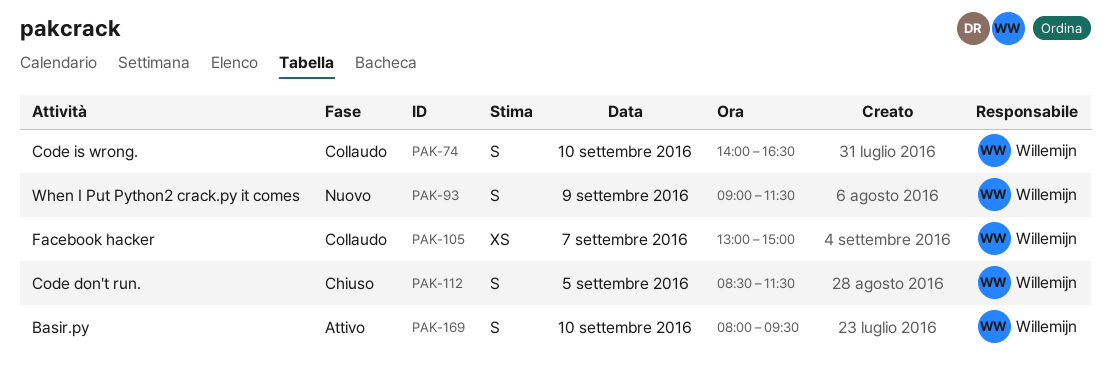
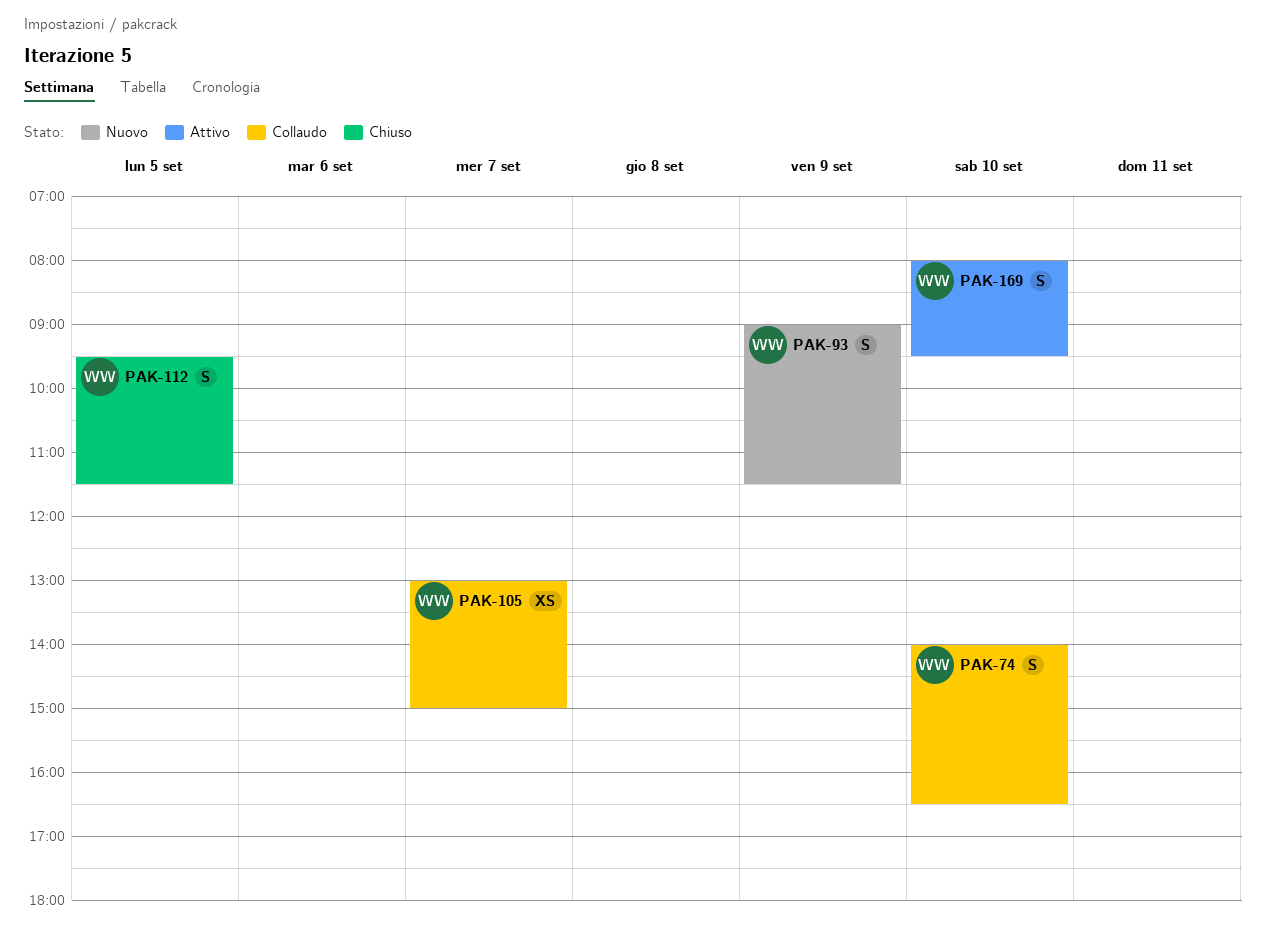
PAK-112, begins: 08:30 -> 09:30

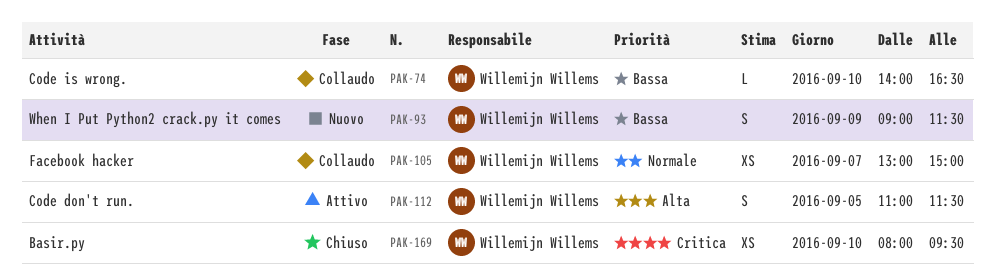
PAK-74, estimate: S -> L
PAK-112, status: Chiuso -> Attivo
PAK-112, begins: 09:30 -> 11:00
PAK-169, status: Attivo -> Chiuso
PAK-169, estimate: S -> XS

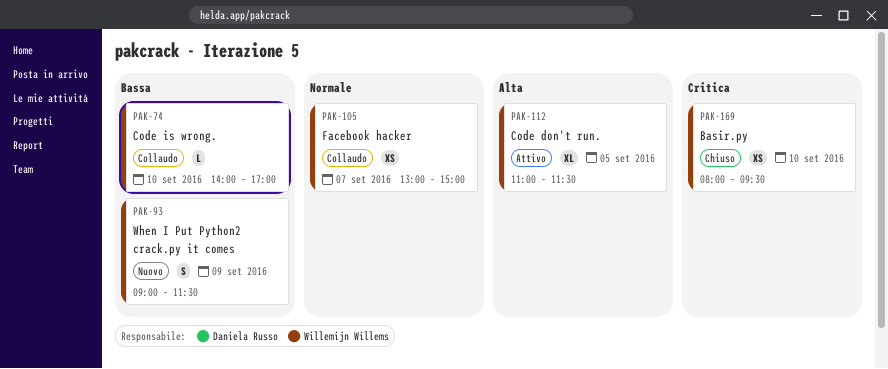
PAK-74, ends: 16:30 -> 17:00
PAK-112, estimate: S -> XL

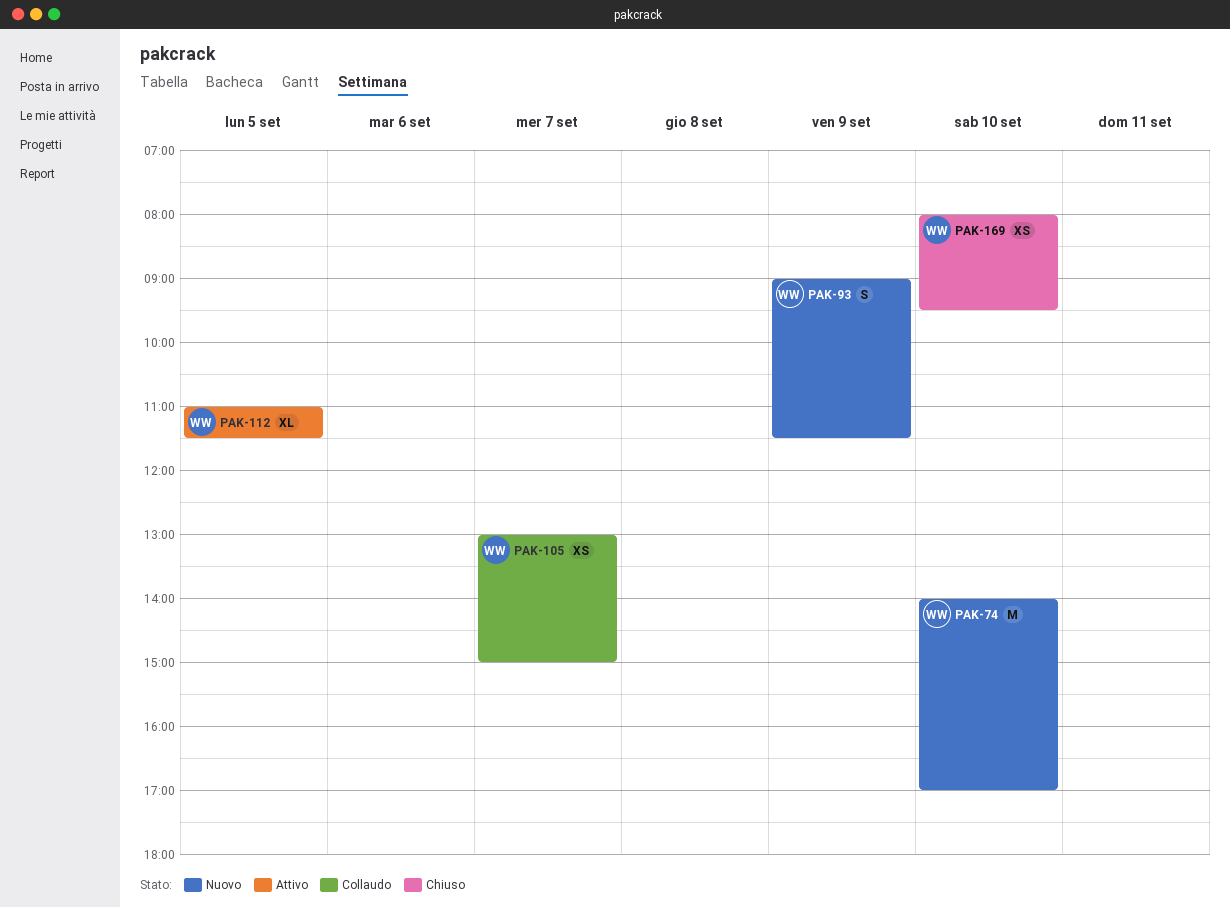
PAK-74, status: Collaudo -> Nuovo
PAK-74, estimate: L -> M

